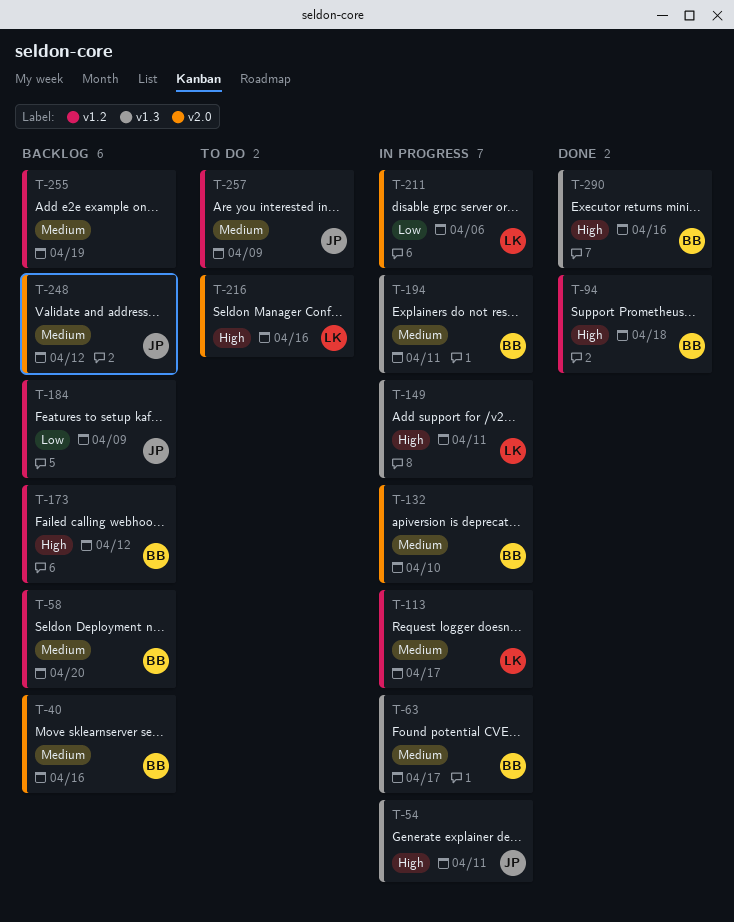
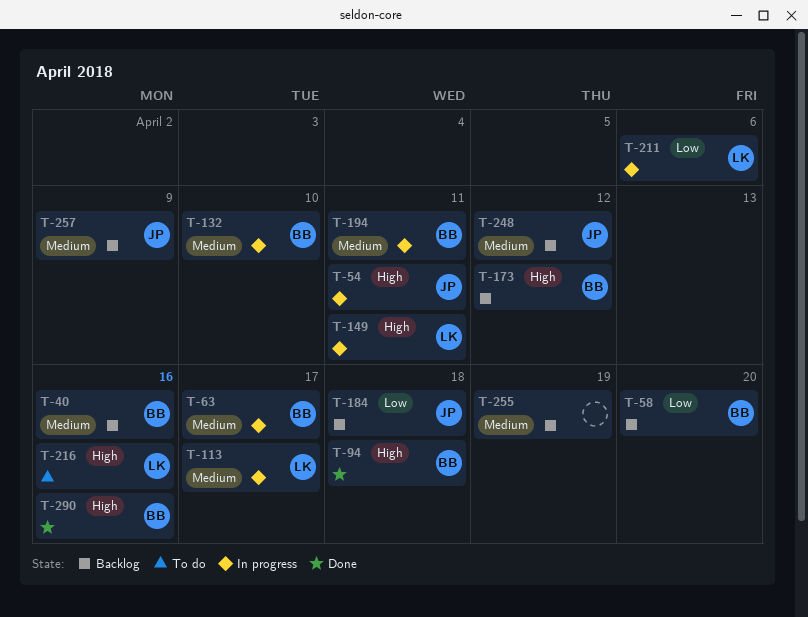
T-58, priority: Medium -> Low
T-184, due: Apr 9 -> Apr 18
T-257, status: To do -> Backlog

